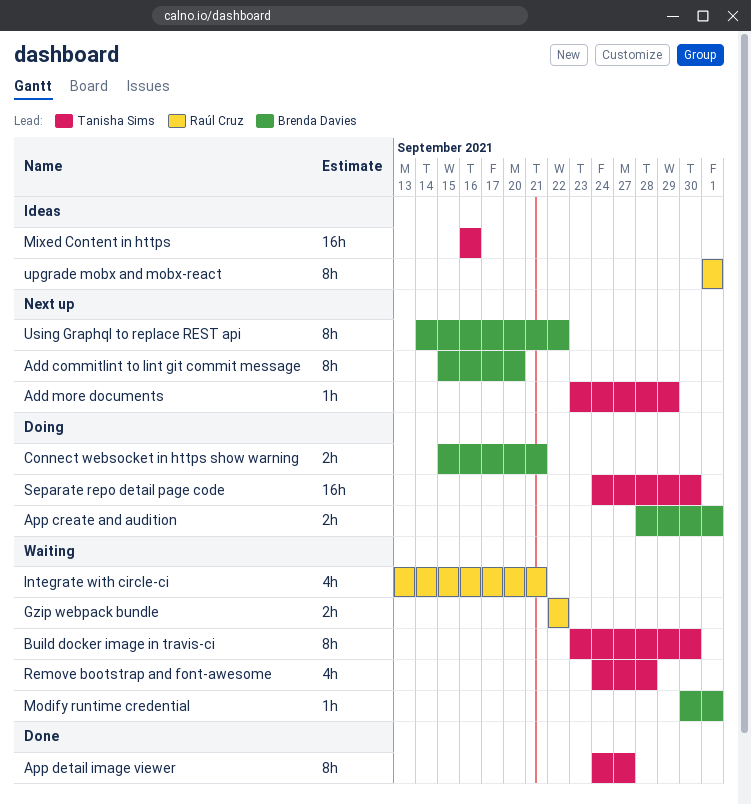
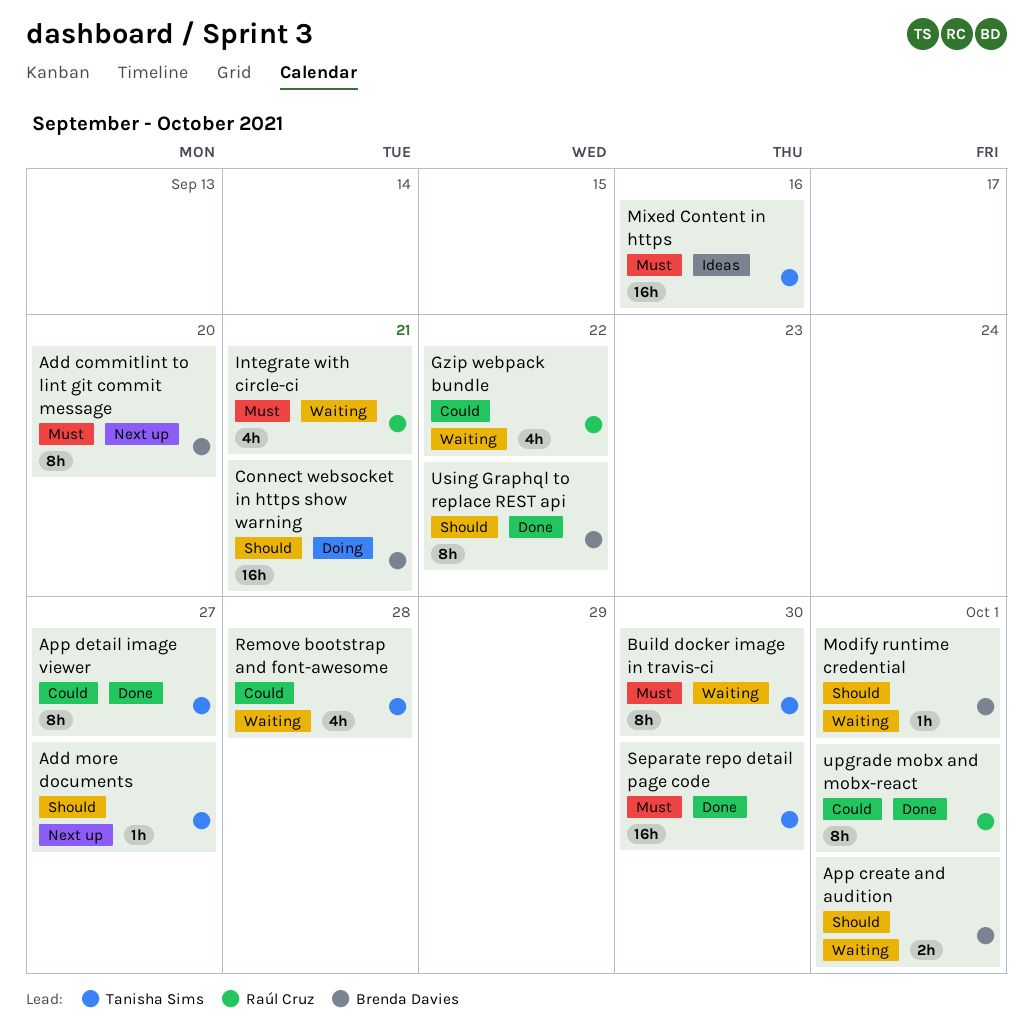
Add more documents, due: Sep 29 -> Sep 27
App create and audition, status: Doing -> Waiting
Connect websocket in https show warning, estimate: 2h -> 16h
Gzip webpack bundle, estimate: 2h -> 4h
Separate repo detail page code, status: Doing -> Done
upgrade mobx and mobx-react, status: Ideas -> Done
Using Graphql to replace REST api, status: Next up -> Done

